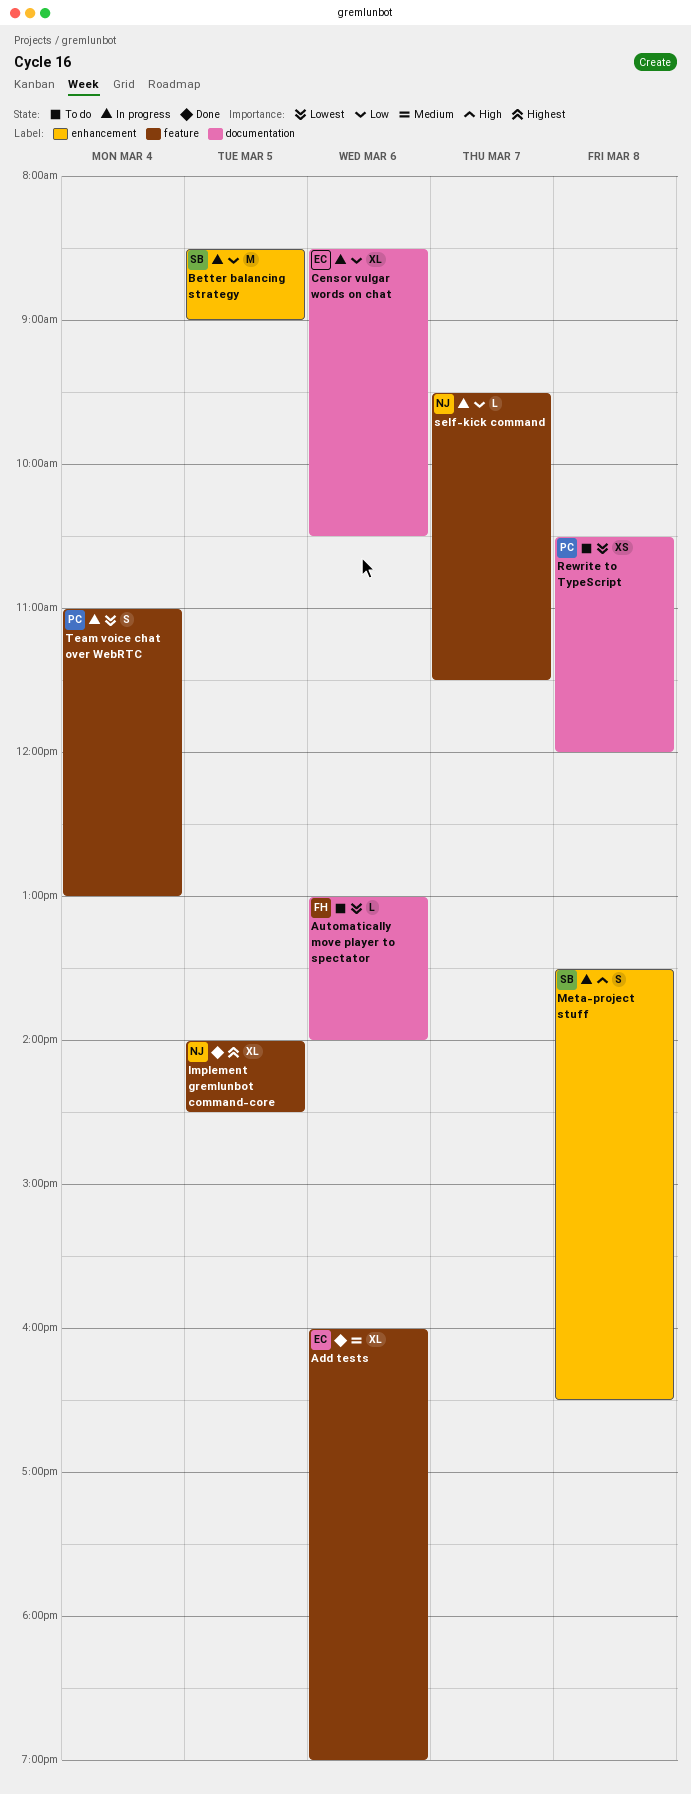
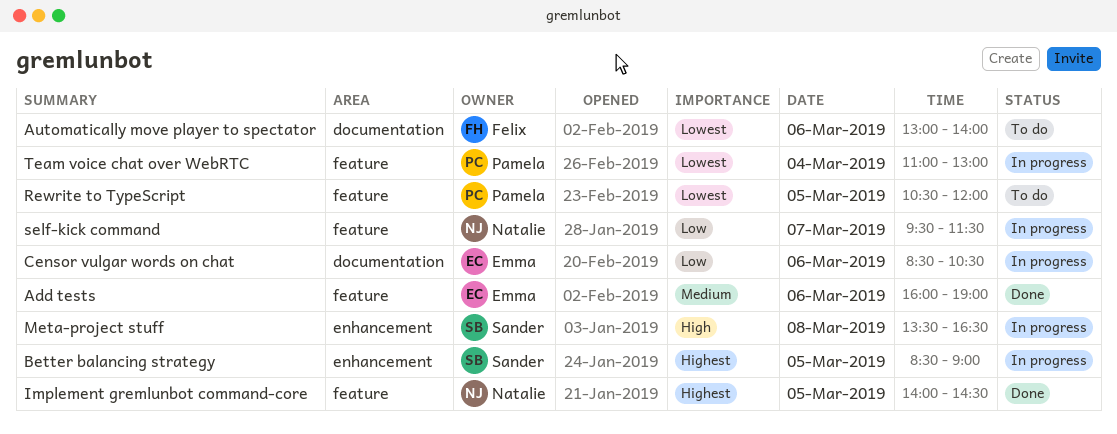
Better balancing strategy, priority: Low -> Highest
Rewrite to TypeScript, label: documentation -> feature
Rewrite to TypeScript, day: Mar 8 -> Mar 5

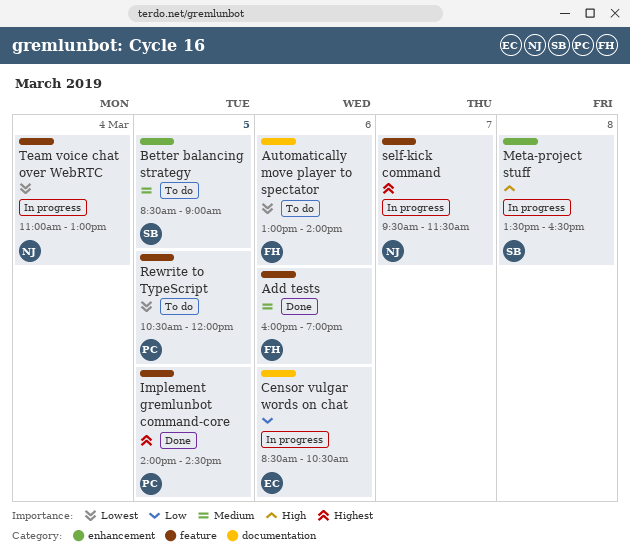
Add tests, owner: Emma -> Felix
Better balancing strategy, status: In progress -> To do
Better balancing strategy, priority: Highest -> Medium
Implement gremlunbot command-core, owner: Natalie -> Pamela
self-kick command, priority: Low -> Highest
Team voice chat over WebRTC, owner: Pamela -> Natalie

